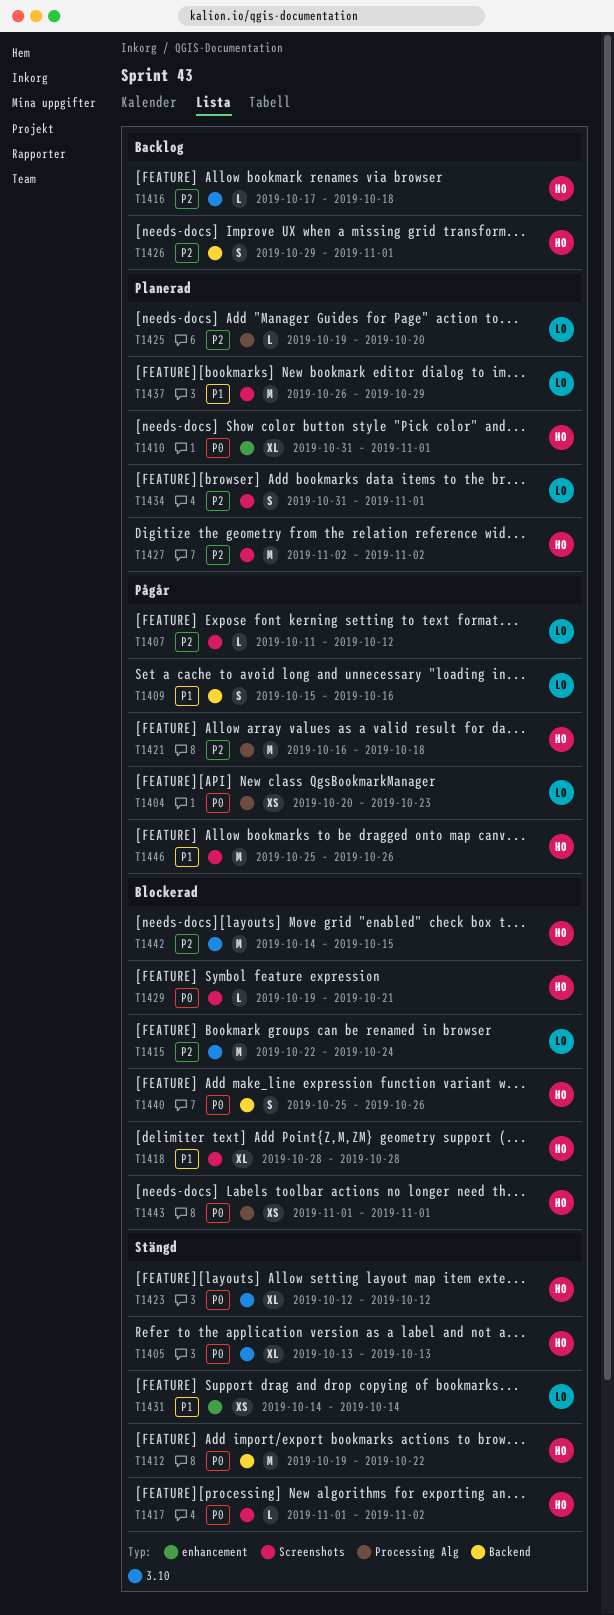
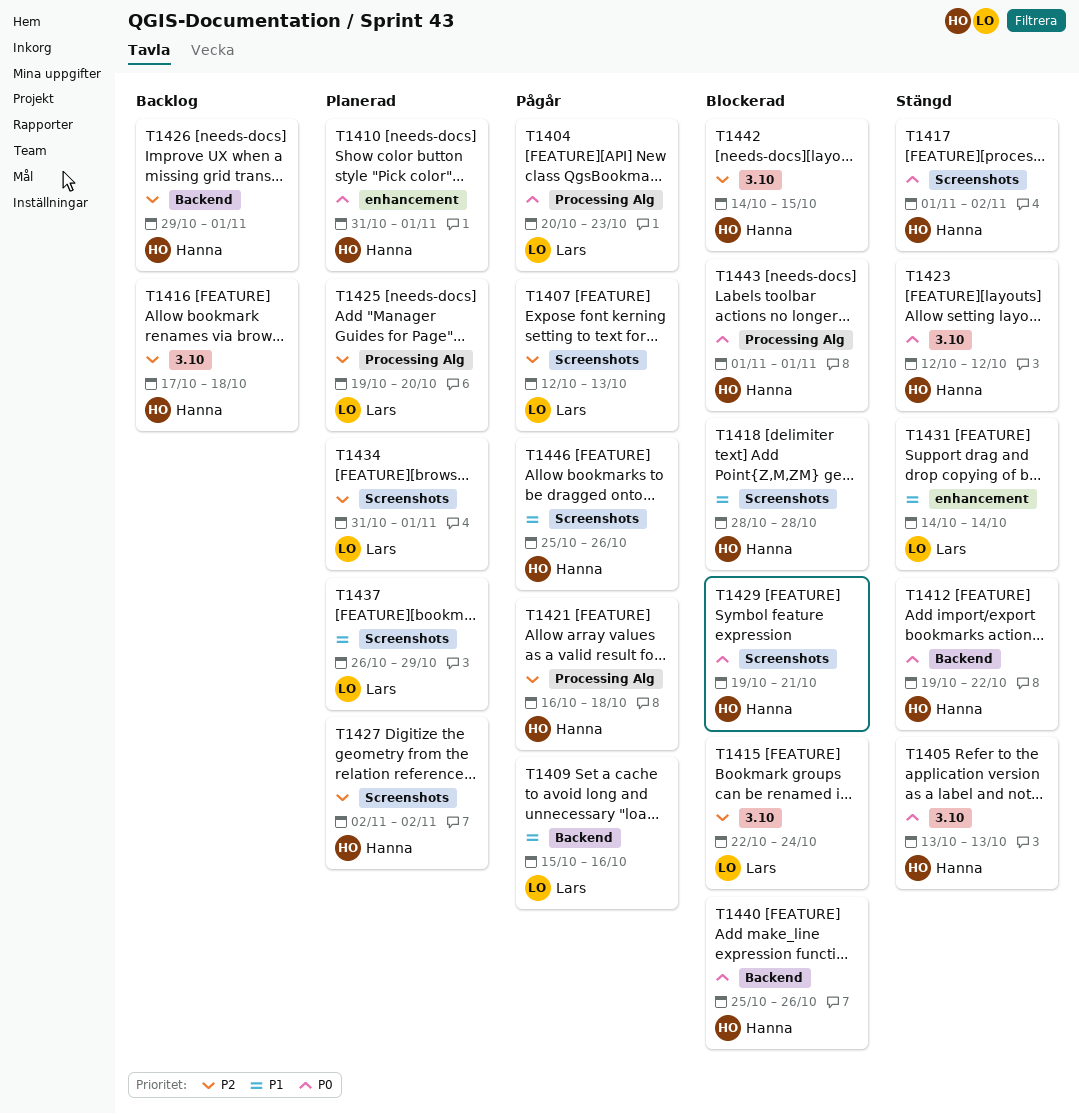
T1407, start: Oct 11 -> Oct 12
T1407, due: Oct 12 -> Oct 13

